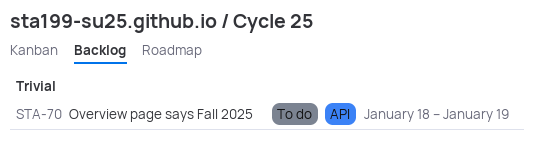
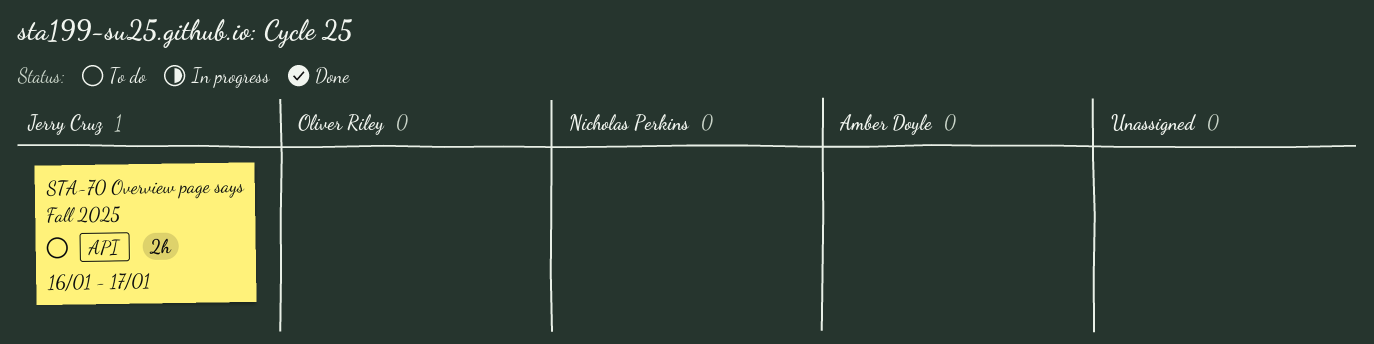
STA-70, start: Jan 18 -> Jan 16
STA-70, due: Jan 19 -> Jan 17

